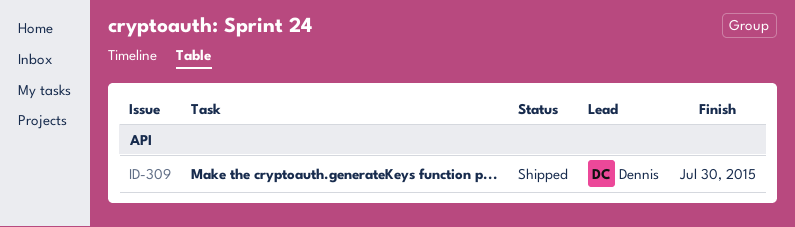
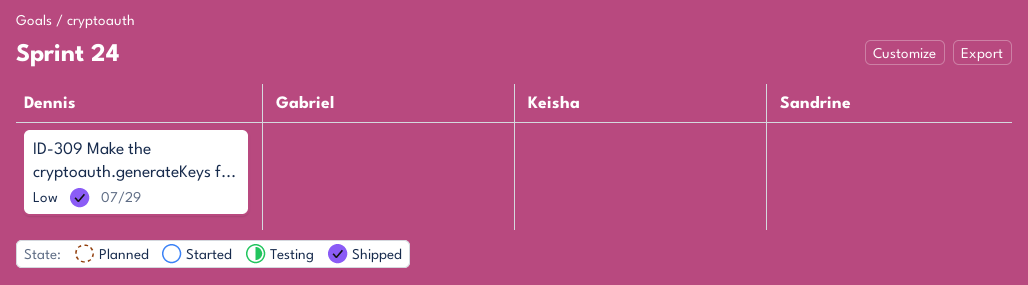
ID-309, due: Jul 30 -> Jul 29

